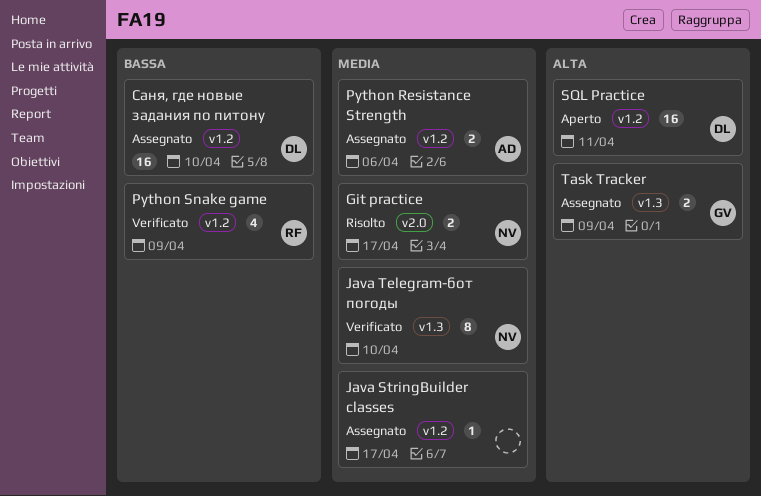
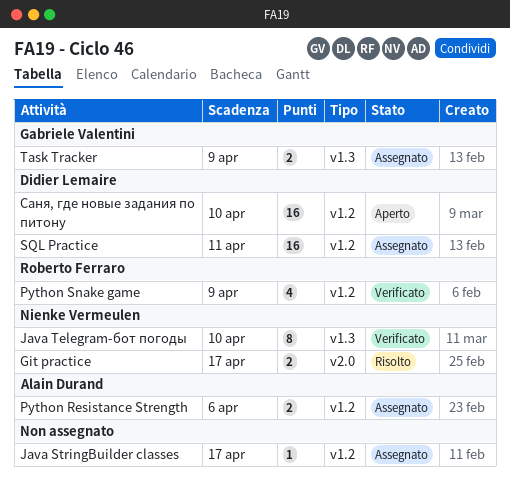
SQL Practice, status: Aperto -> Assegnato
Саня, где новые задания по питону, status: Assegnato -> Aperto

